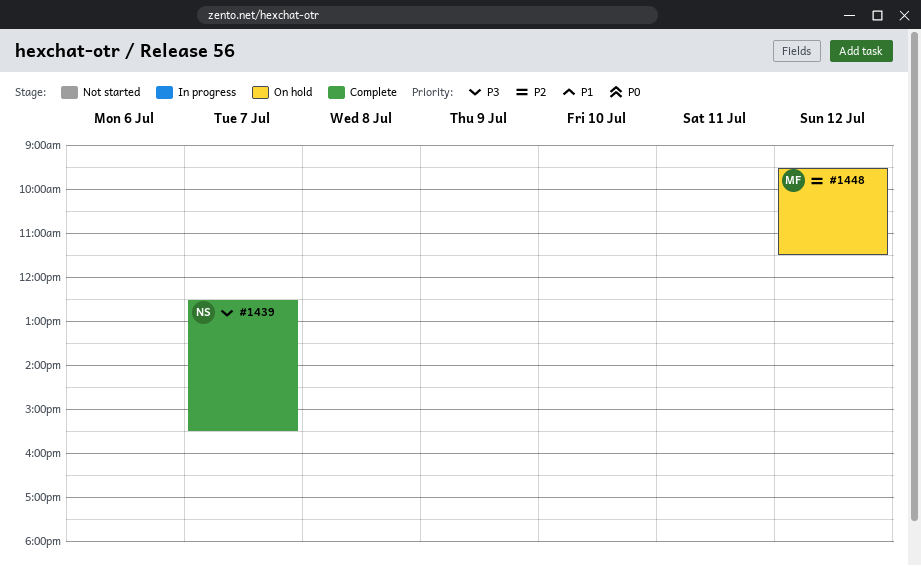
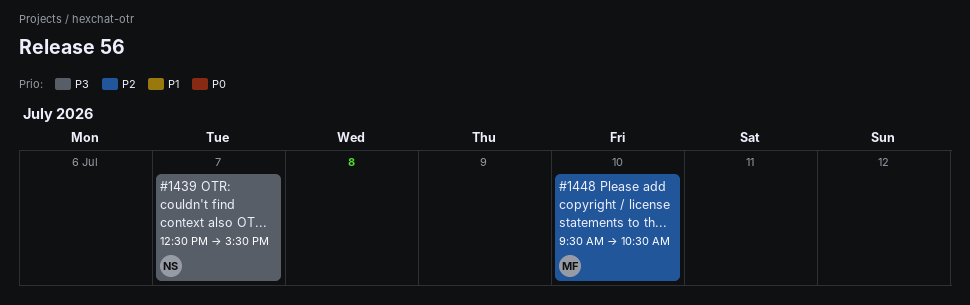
#1448, day: Jul 12 -> Jul 10
#1448, ends: 11:30 -> 10:30

